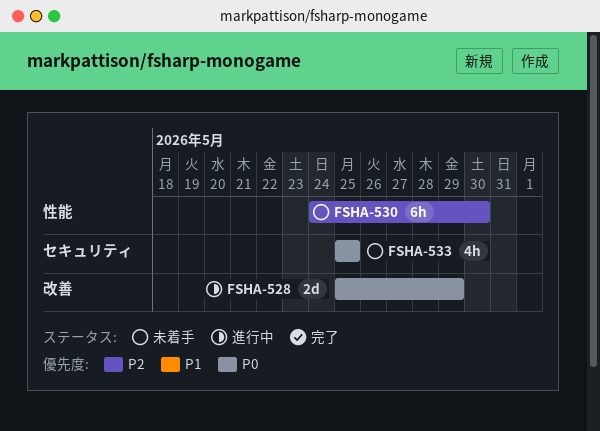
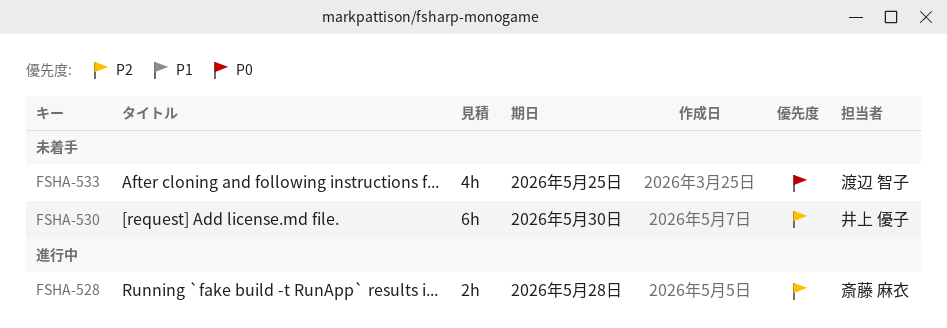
FSHA-528, priority: P0 -> P2
FSHA-528, estimate: 2d -> 2h
FSHA-528, due: May 29 -> May 28

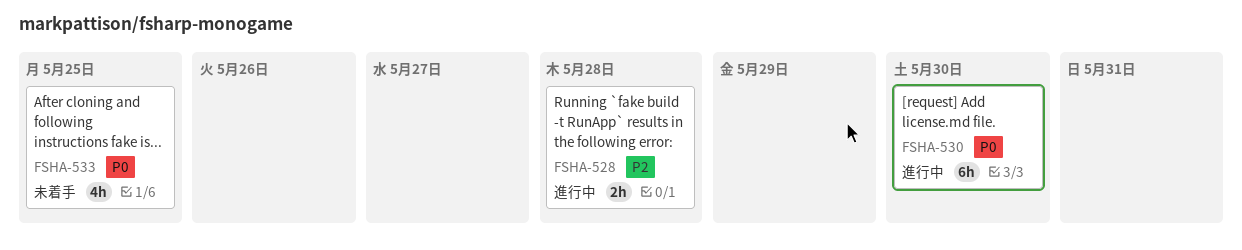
FSHA-530, status: 未着手 -> 進行中
FSHA-530, priority: P2 -> P0

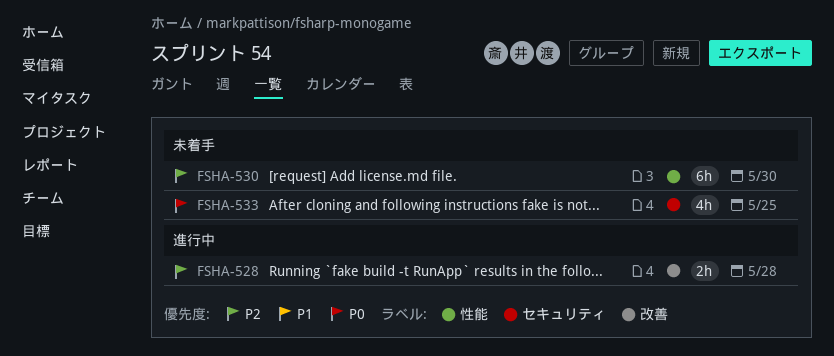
FSHA-530, status: 進行中 -> 未着手
FSHA-530, priority: P0 -> P2

